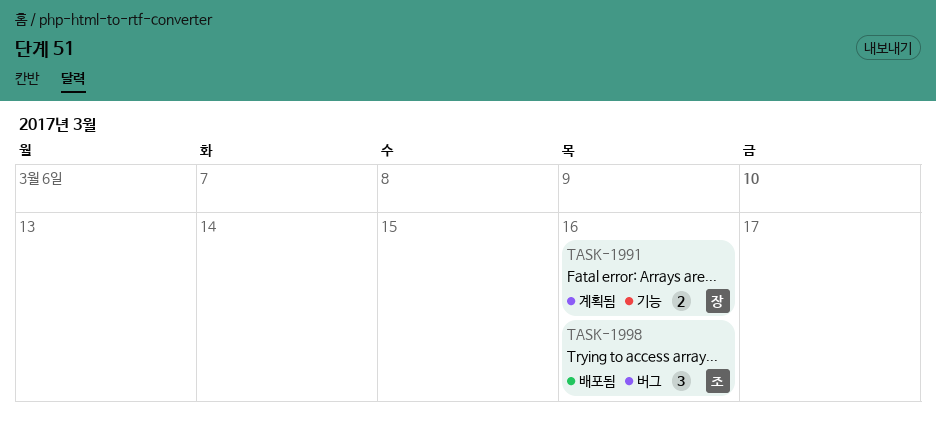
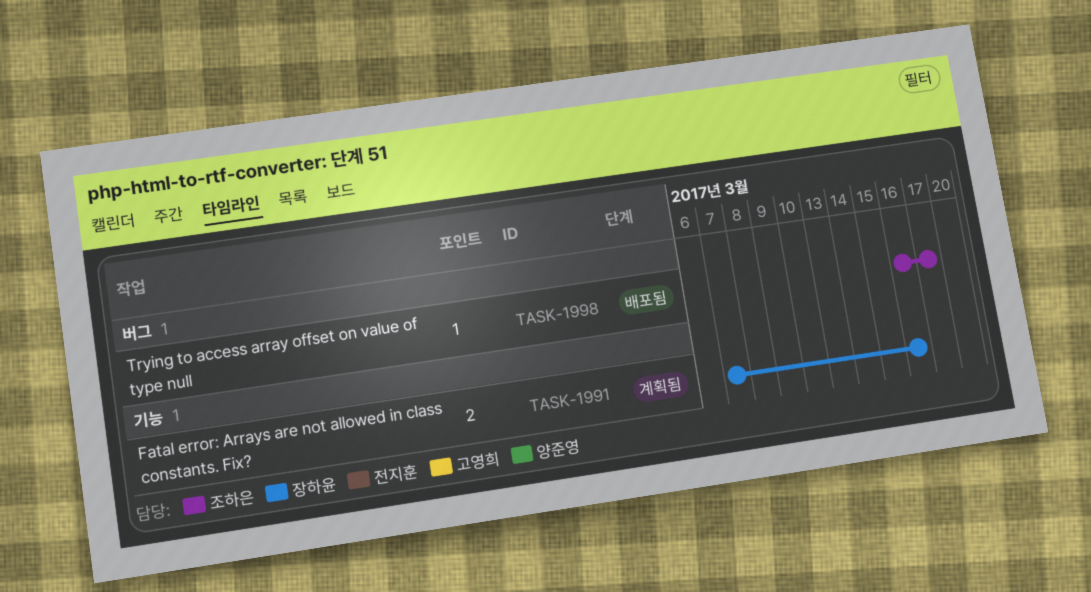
TASK-1998, estimate: 3 -> 1
TASK-1998, due: Mar 16 -> Mar 17

